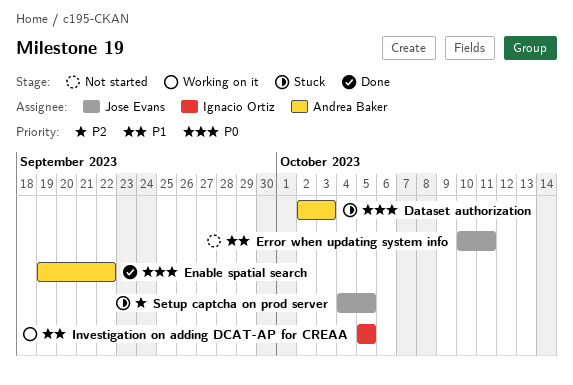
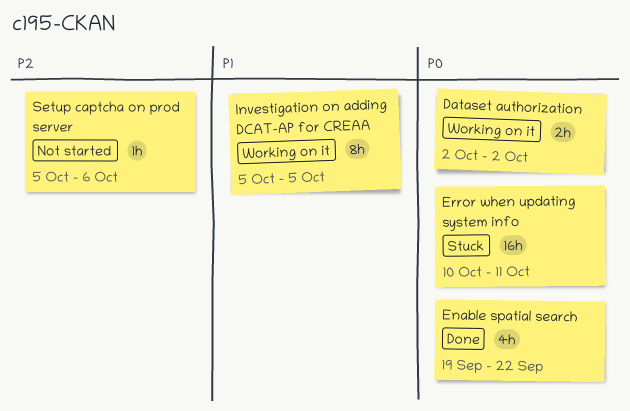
Dataset authorization, status: Stuck -> Working on it
Dataset authorization, due: Oct 3 -> Oct 2
Error when updating system info, status: Not started -> Stuck
Error when updating system info, priority: P1 -> P0
Setup captcha on prod server, status: Stuck -> Not started
Setup captcha on prod server, start: Oct 4 -> Oct 5
Setup captcha on prod server, due: Oct 5 -> Oct 6

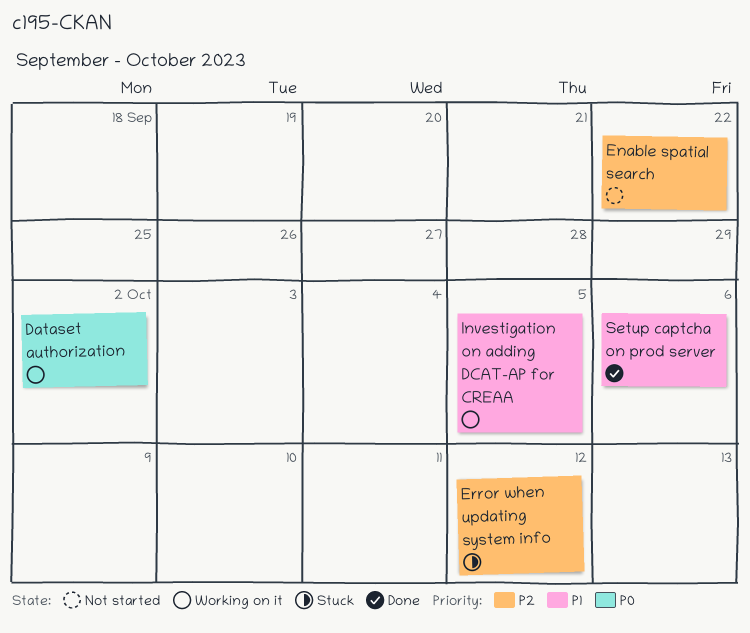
Enable spatial search, status: Done -> Not started
Enable spatial search, priority: P0 -> P2
Error when updating system info, priority: P0 -> P2
Error when updating system info, due: Oct 11 -> Oct 12
Setup captcha on prod server, status: Not started -> Done
Setup captcha on prod server, priority: P2 -> P1

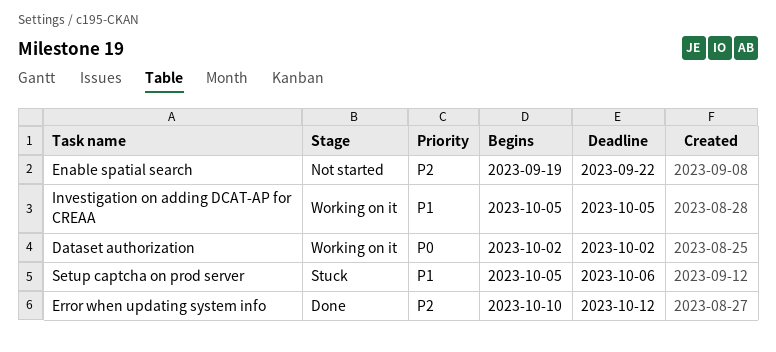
Error when updating system info, status: Stuck -> Done
Setup captcha on prod server, status: Done -> Stuck

